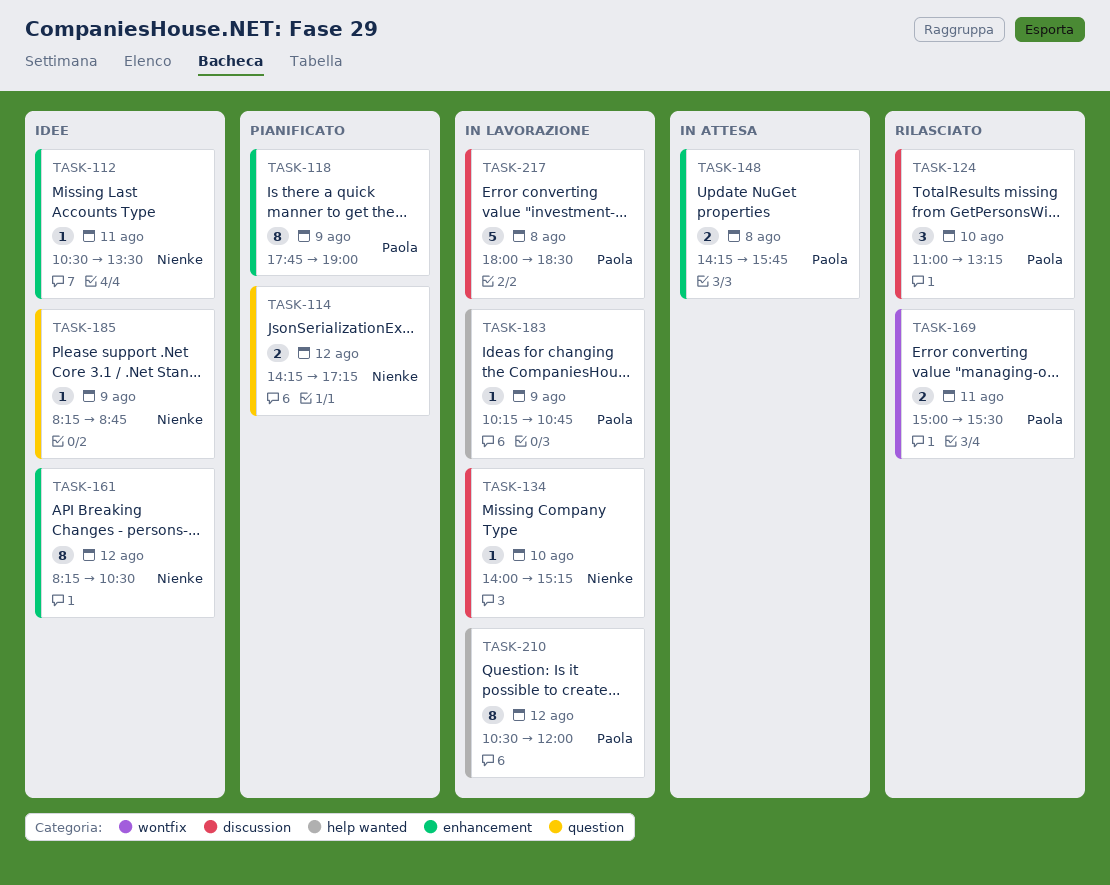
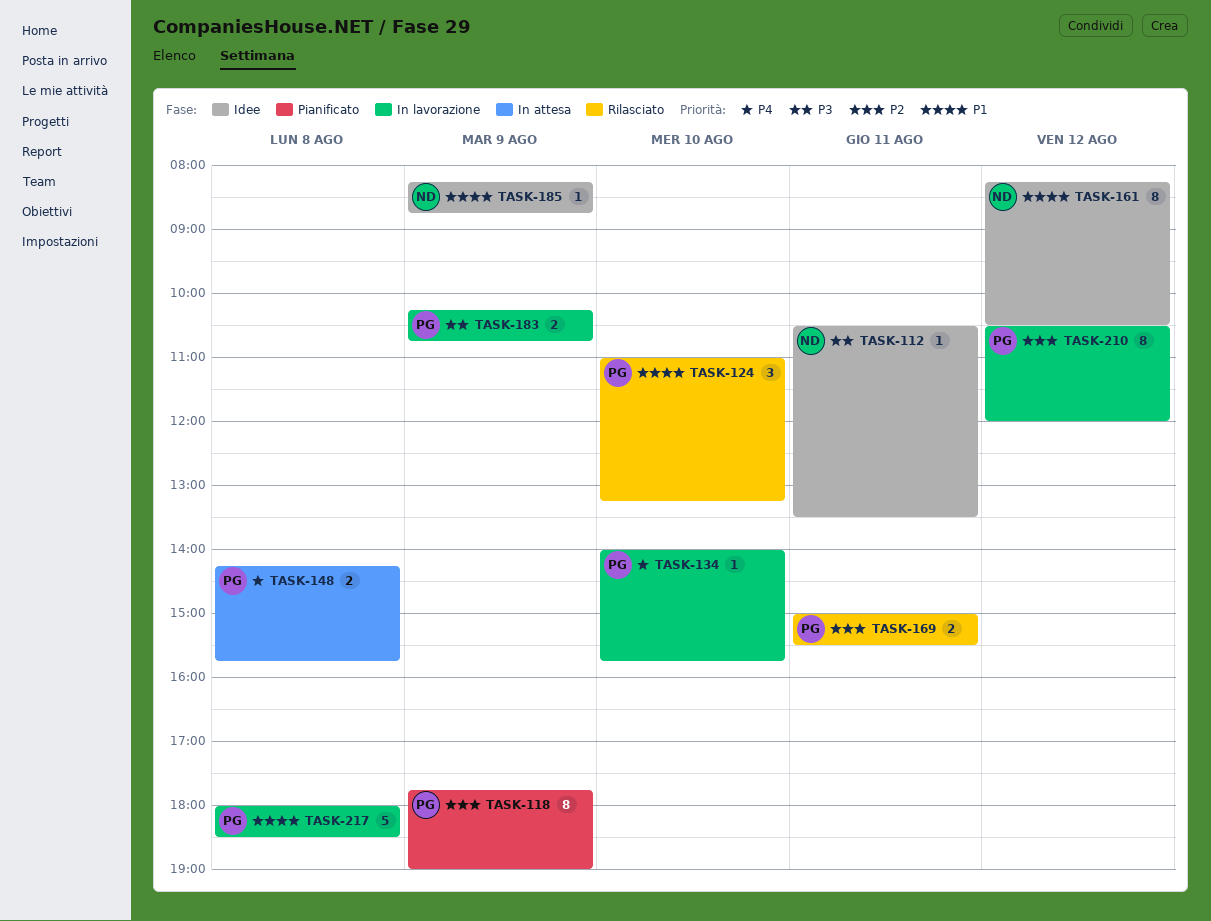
TASK-114: present -> none
TASK-134, owner: Nienke -> Paola
TASK-134, ends: 15:15 -> 15:45
TASK-183, estimate: 1 -> 2

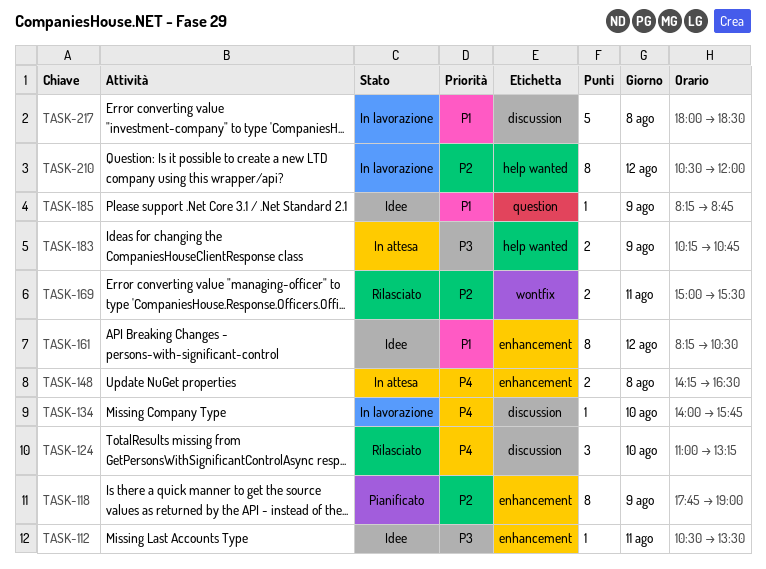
TASK-124, priority: P1 -> P4
TASK-148, ends: 15:45 -> 16:30
TASK-183, status: In lavorazione -> In attesa

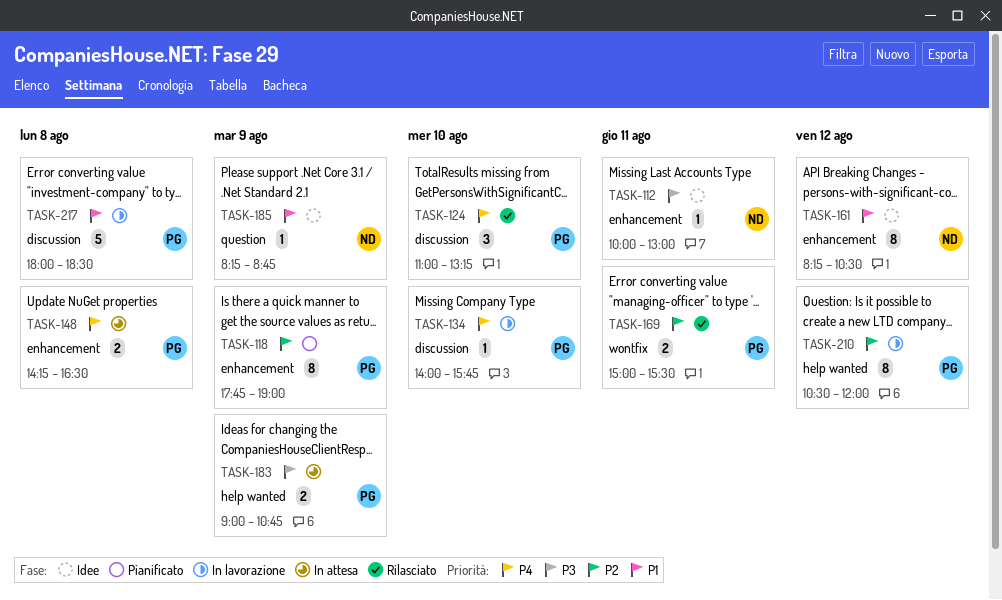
TASK-112, begins: 10:30 -> 10:00
TASK-112, ends: 13:30 -> 13:00
TASK-183, begins: 10:15 -> 09:00

